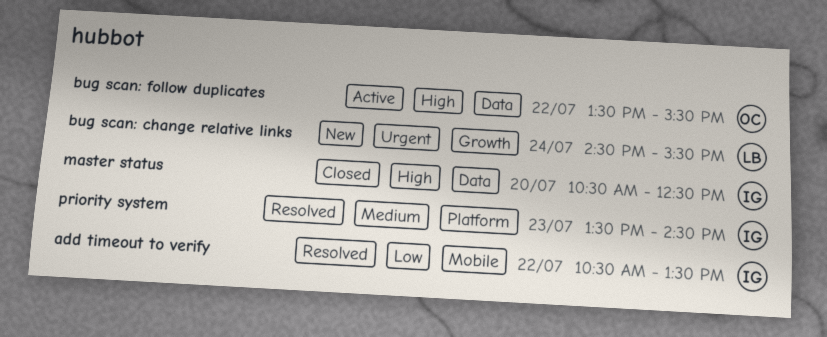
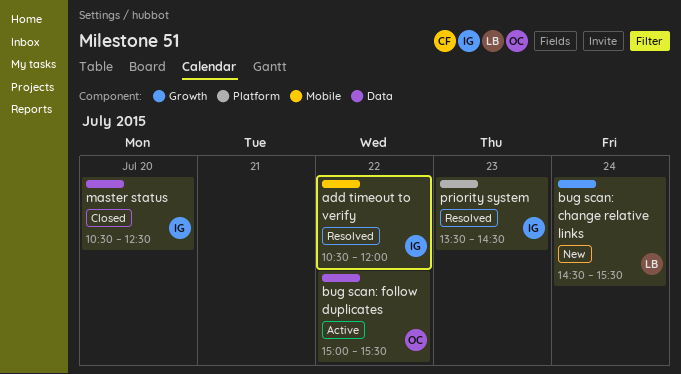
add timeout to verify, ends: 13:30 -> 12:00
bug scan: follow duplicates, begins: 13:30 -> 15:00

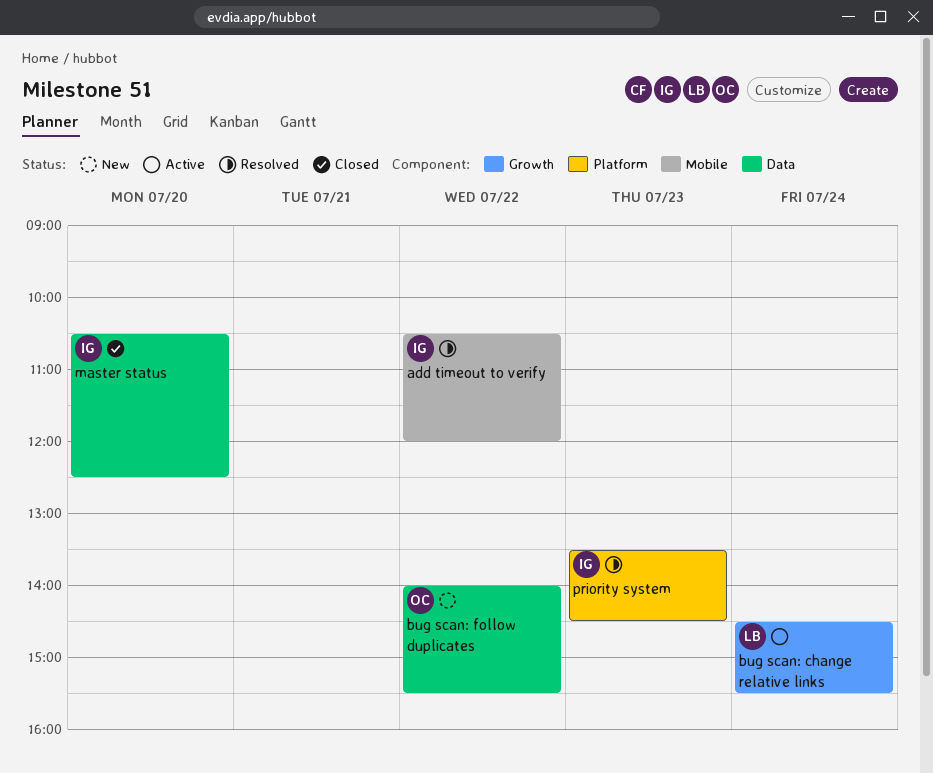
bug scan: change relative links, status: New -> Active
bug scan: follow duplicates, status: Active -> New
bug scan: follow duplicates, begins: 15:00 -> 14:00

